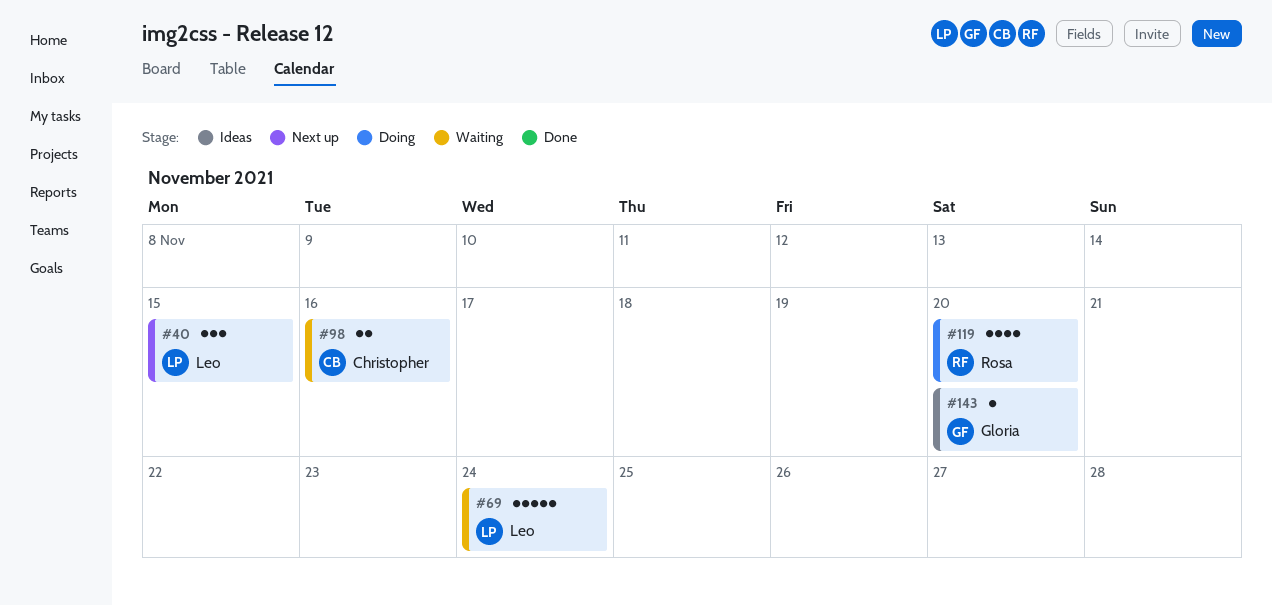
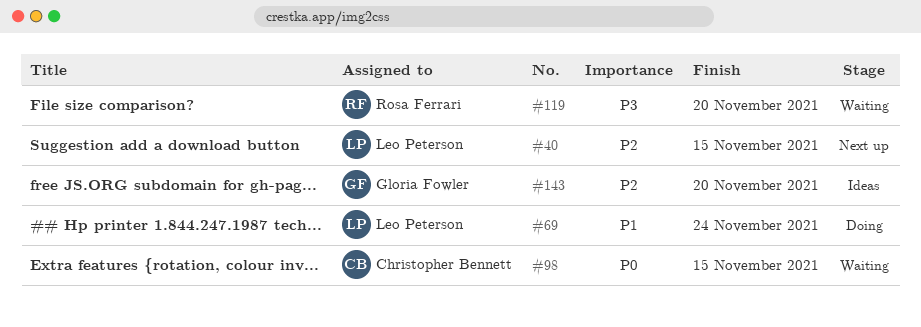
#69, status: Waiting -> Doing
#98, due: Nov 16 -> Nov 15
#119, status: Doing -> Waiting

